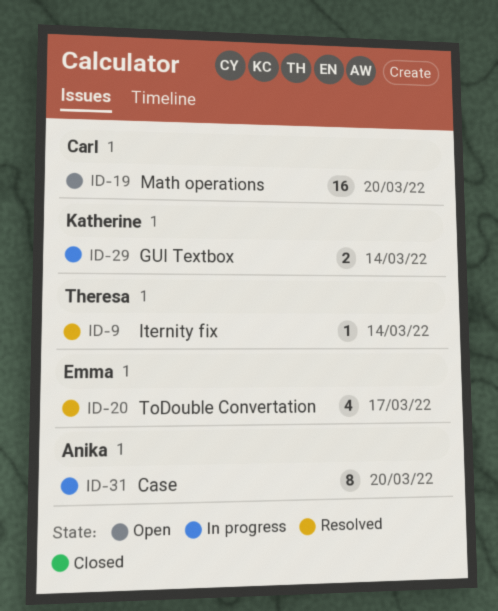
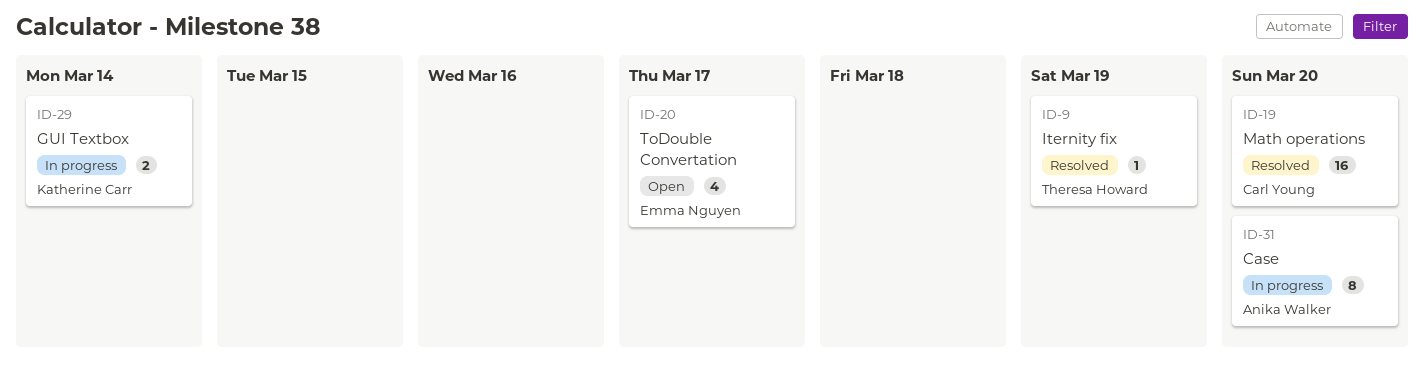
ID-9, due: Mar 14 -> Mar 19
ID-19, status: Open -> Resolved
ID-20, status: Resolved -> Open

